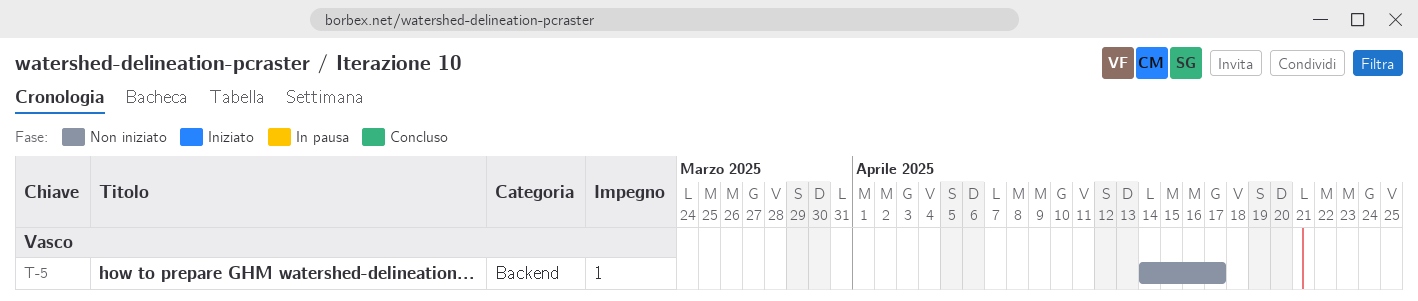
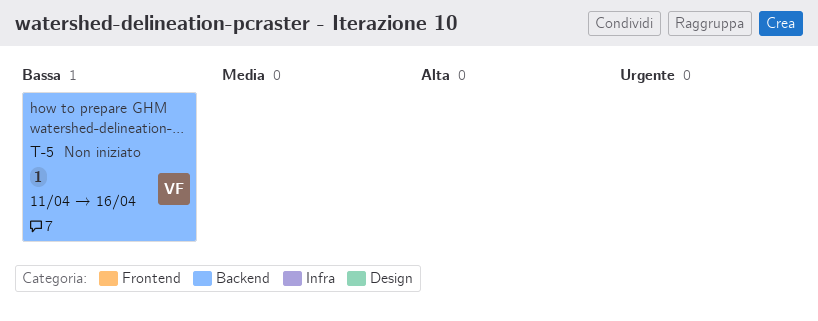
T-5, start: Apr 14 -> Apr 11
T-5, due: Apr 17 -> Apr 16

